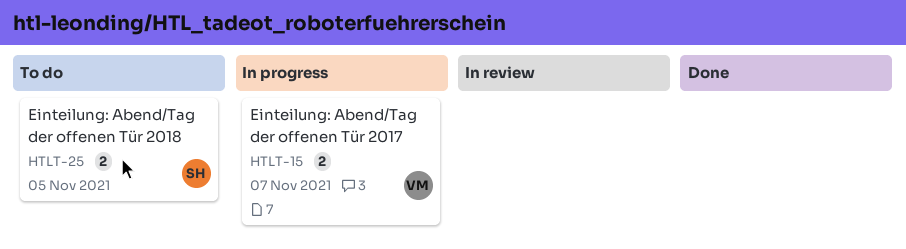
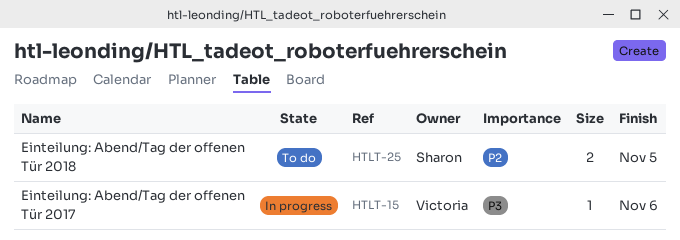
HTLT-15, estimate: 2 -> 1
HTLT-15, due: Nov 7 -> Nov 6

